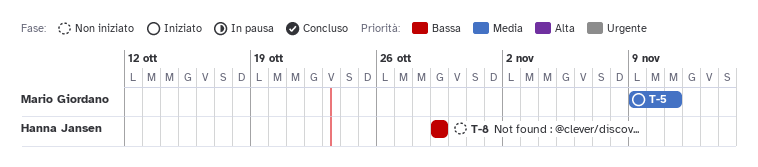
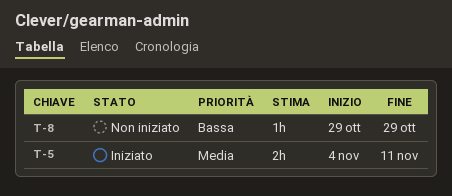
T-5, start: Nov 9 -> Nov 4

